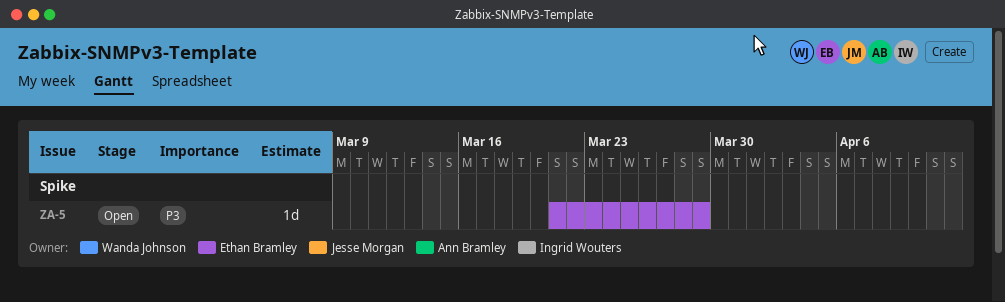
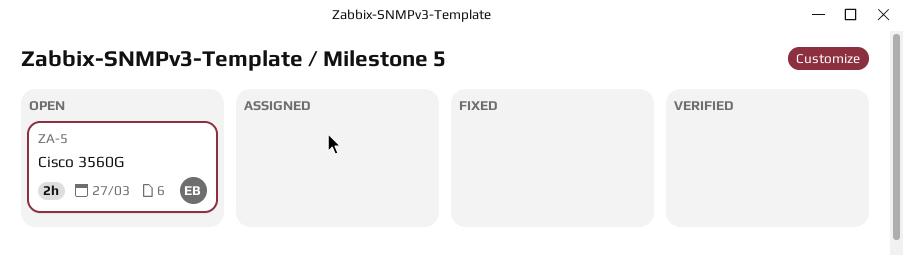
ZA-5, estimate: 1d -> 2h
ZA-5, due: Mar 29 -> Mar 27

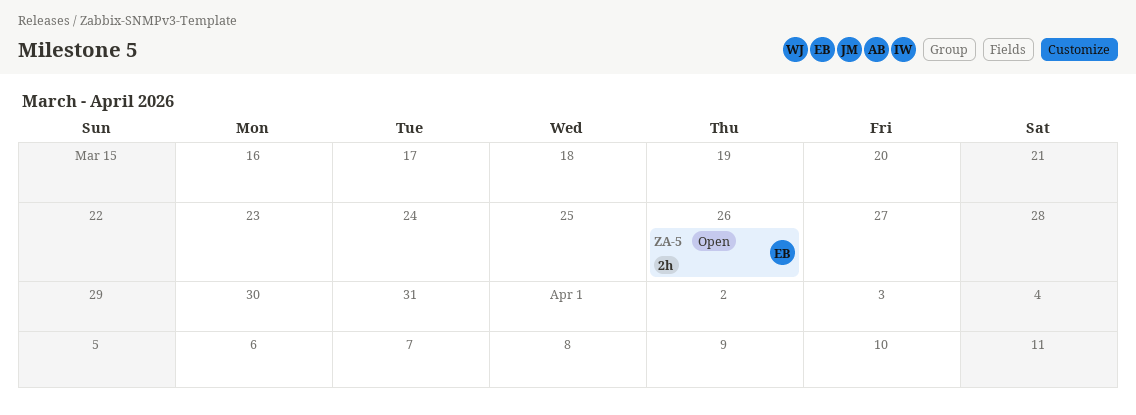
ZA-5, due: Mar 27 -> Mar 26

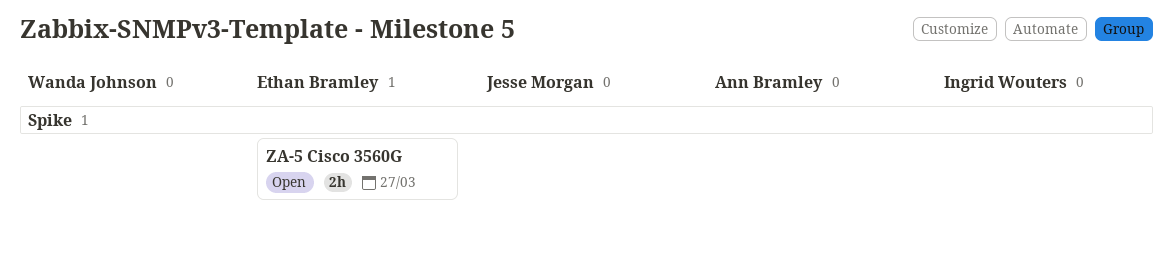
ZA-5, due: Mar 26 -> Mar 27

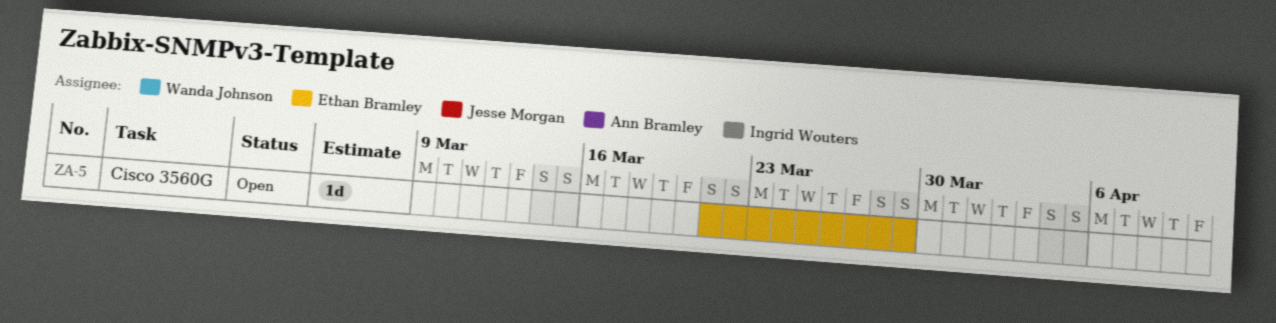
ZA-5, estimate: 2h -> 1d
ZA-5, due: Mar 27 -> Mar 29

